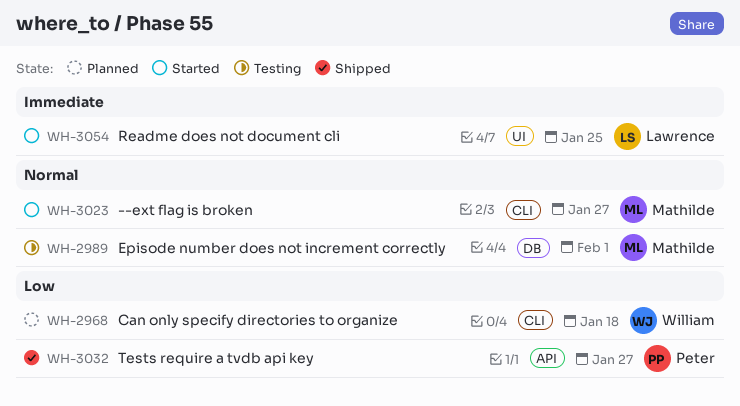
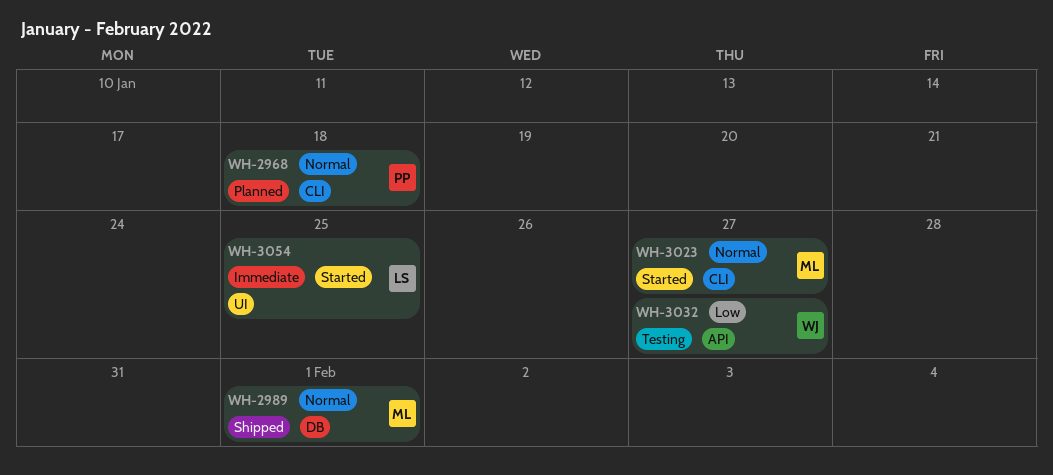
WH-2968, owner: William -> Peter
WH-2968, priority: Low -> Normal
WH-2989, status: Testing -> Shipped
WH-3032, status: Shipped -> Testing
WH-3032, owner: Peter -> William

